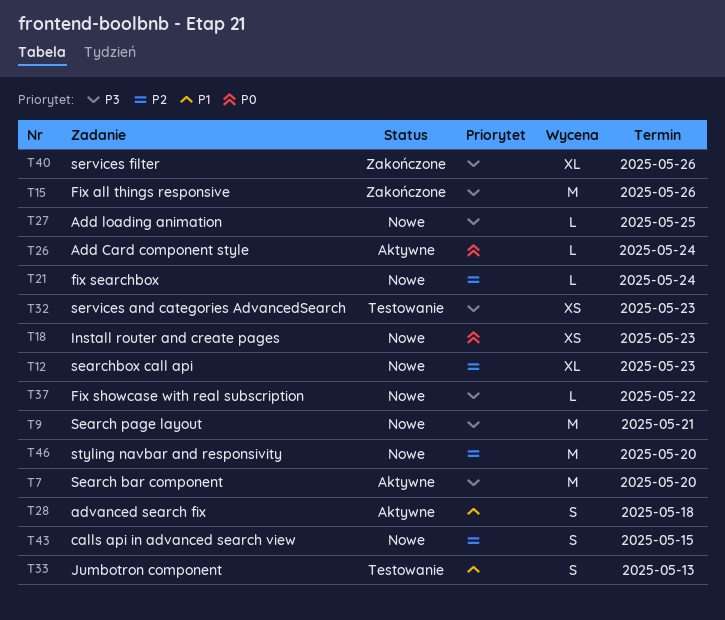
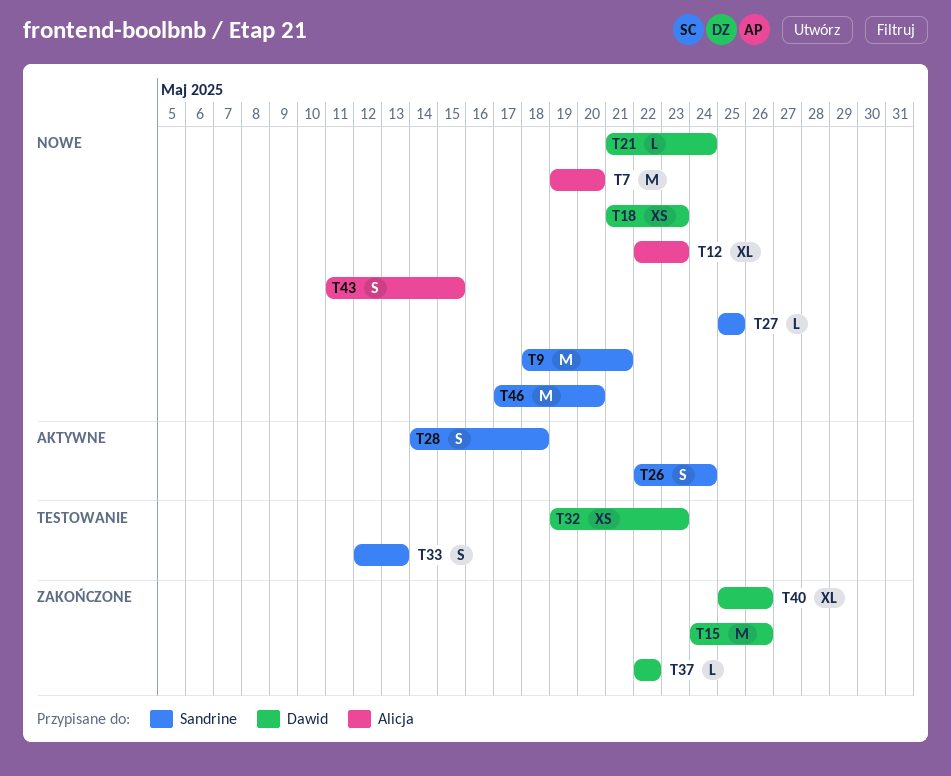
T7, status: Aktywne -> Nowe
T26, estimate: L -> S
T37, status: Nowe -> Zakończone

